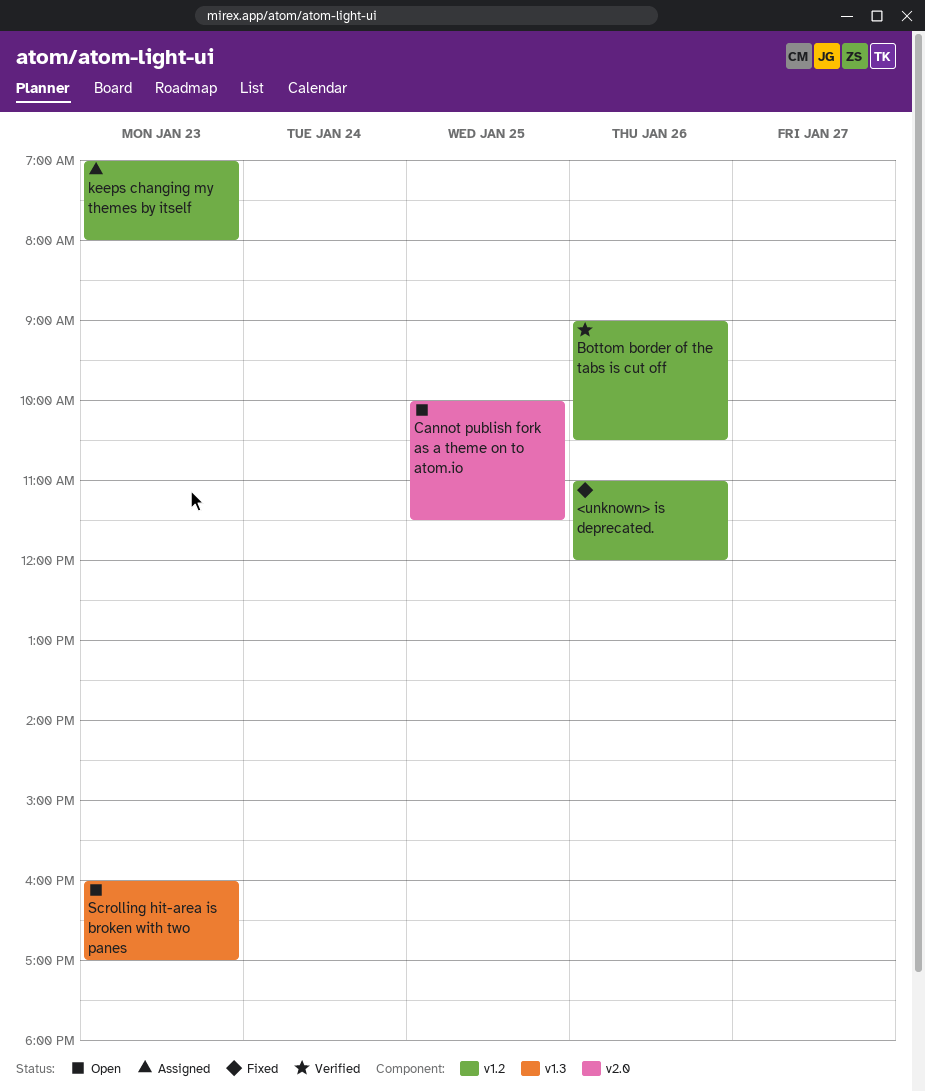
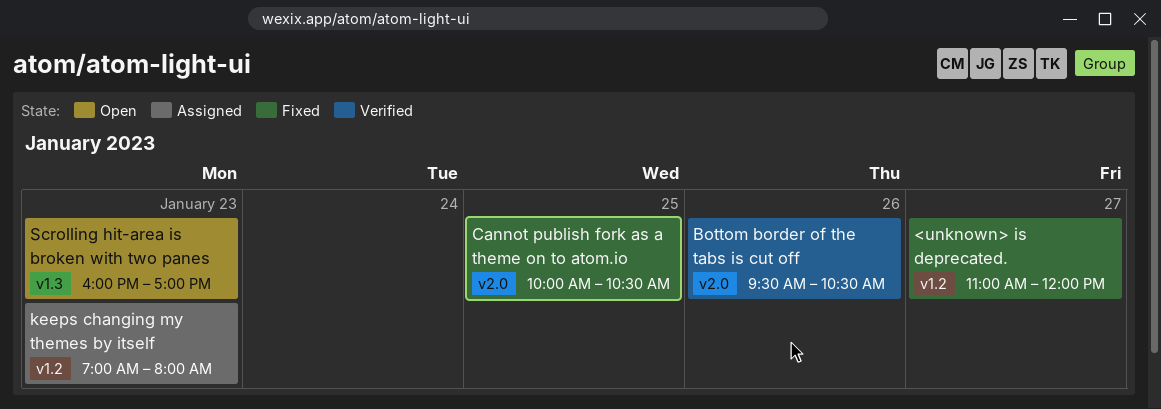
<unknown> is deprecated., day: Jan 26 -> Jan 27
Bottom border of the tabs is cut off, label: v1.2 -> v2.0
Bottom border of the tabs is cut off, begins: 09:00 -> 09:30
Cannot publish fork as a theme on to atom.io, status: Open -> Fixed
Cannot publish fork as a theme on to atom.io, ends: 11:30 -> 10:30

